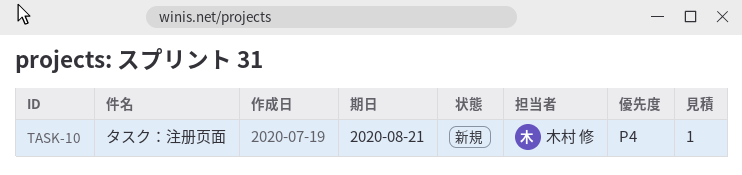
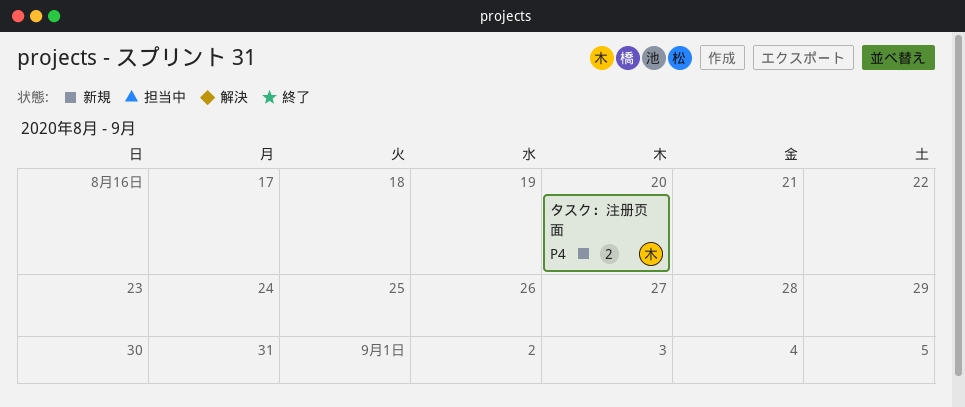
タスク：注册页面, estimate: 1 -> 2
タスク：注册页面, due: Aug 21 -> Aug 20

